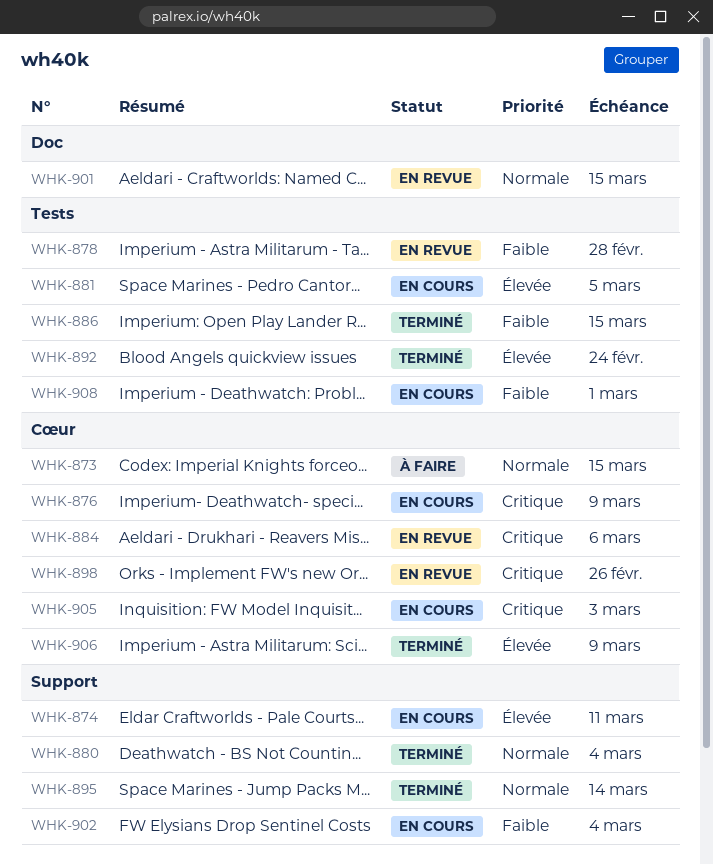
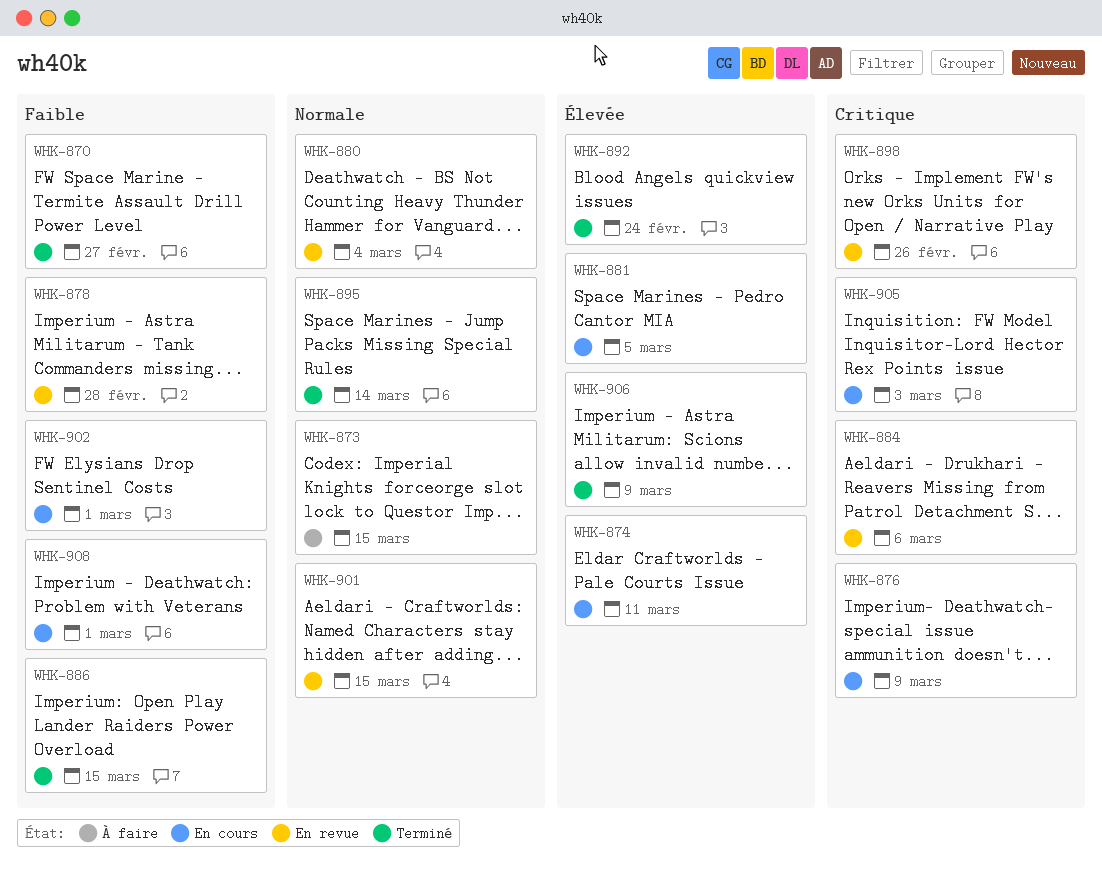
WHK-870: none -> present
WHK-880, status: Terminé -> En revue
WHK-902, due: Mar 4 -> Mar 1

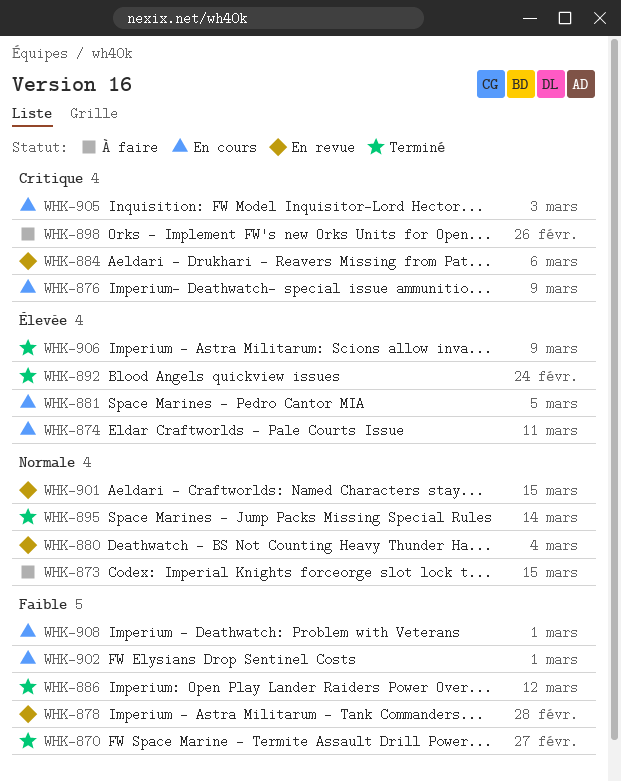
WHK-886, due: Mar 15 -> Mar 12
WHK-898, status: En revue -> À faire

